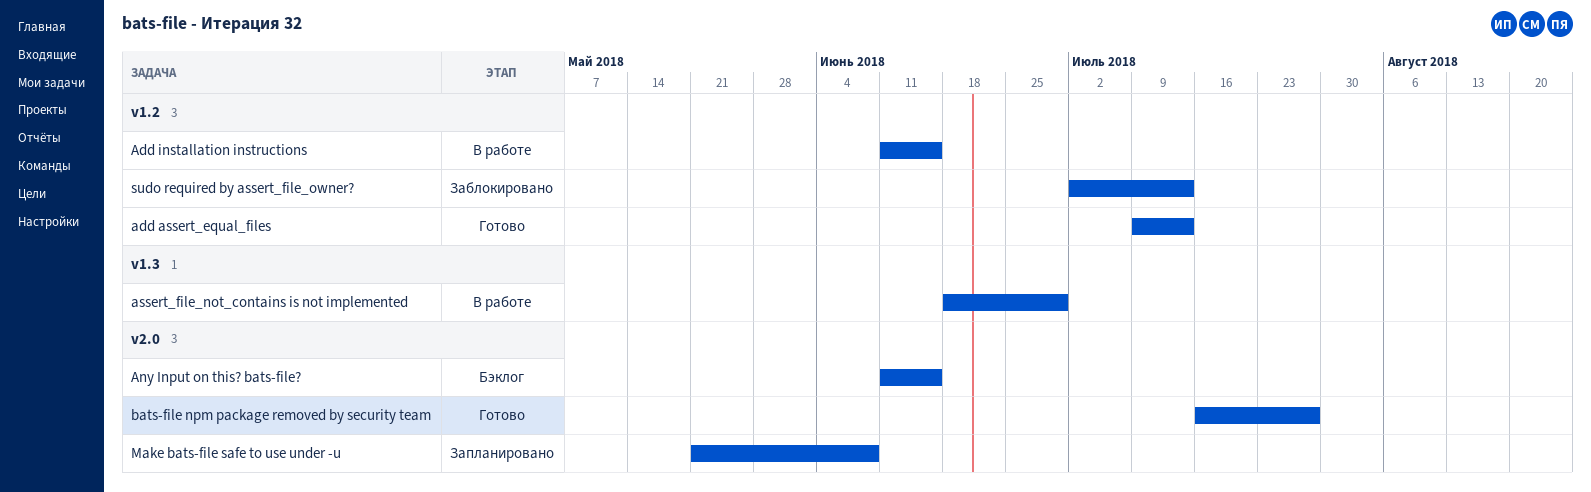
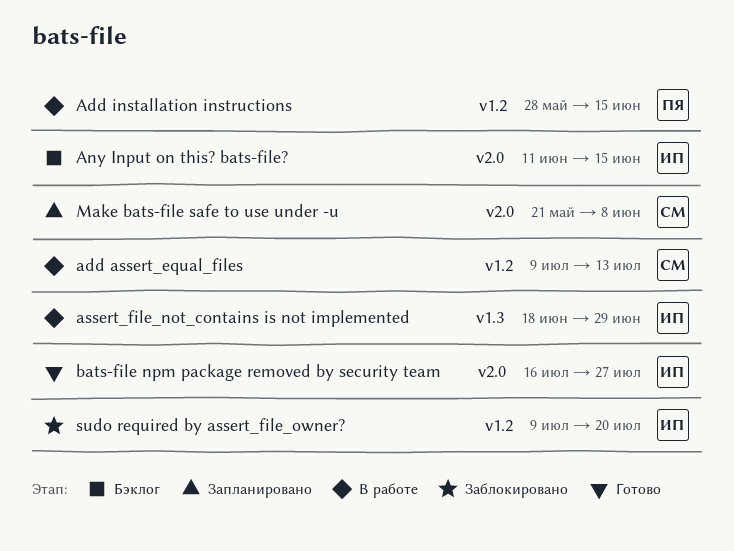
add assert_equal_files, status: Готово -> В работе
Add installation instructions, start: Jun 11 -> May 28
sudo required by assert_file_owner?, start: Jul 2 -> Jul 9
sudo required by assert_file_owner?, due: Jul 13 -> Jul 20

